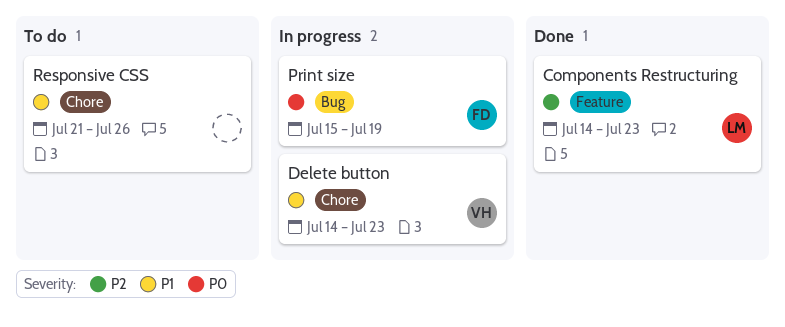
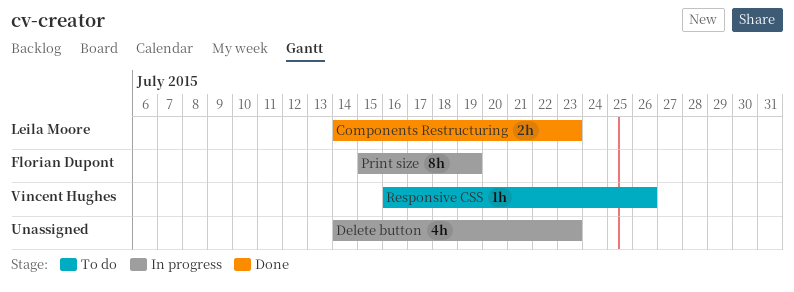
Delete button, owner: Vincent Hughes -> none
Responsive CSS, owner: none -> Vincent Hughes
Responsive CSS, start: Jul 21 -> Jul 16

